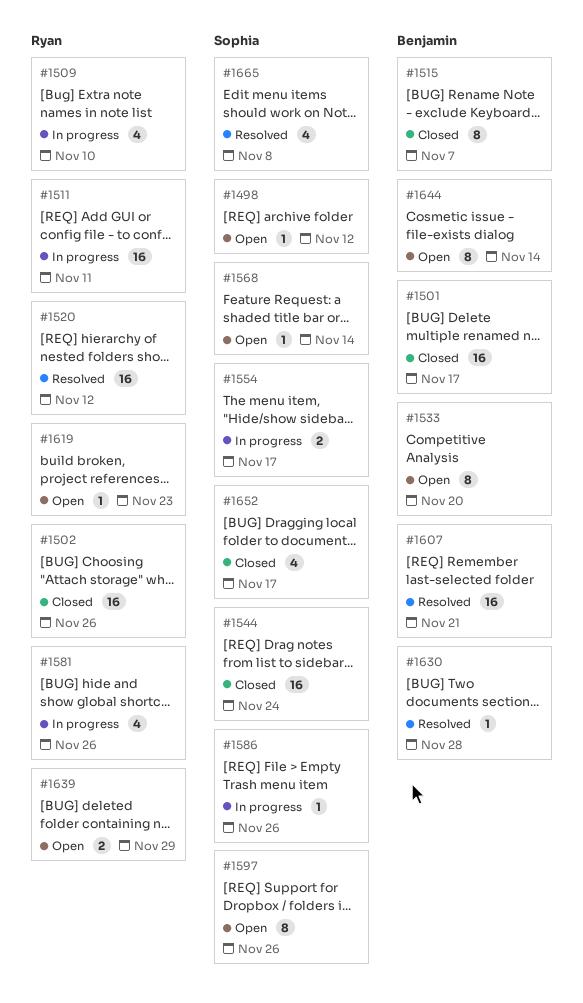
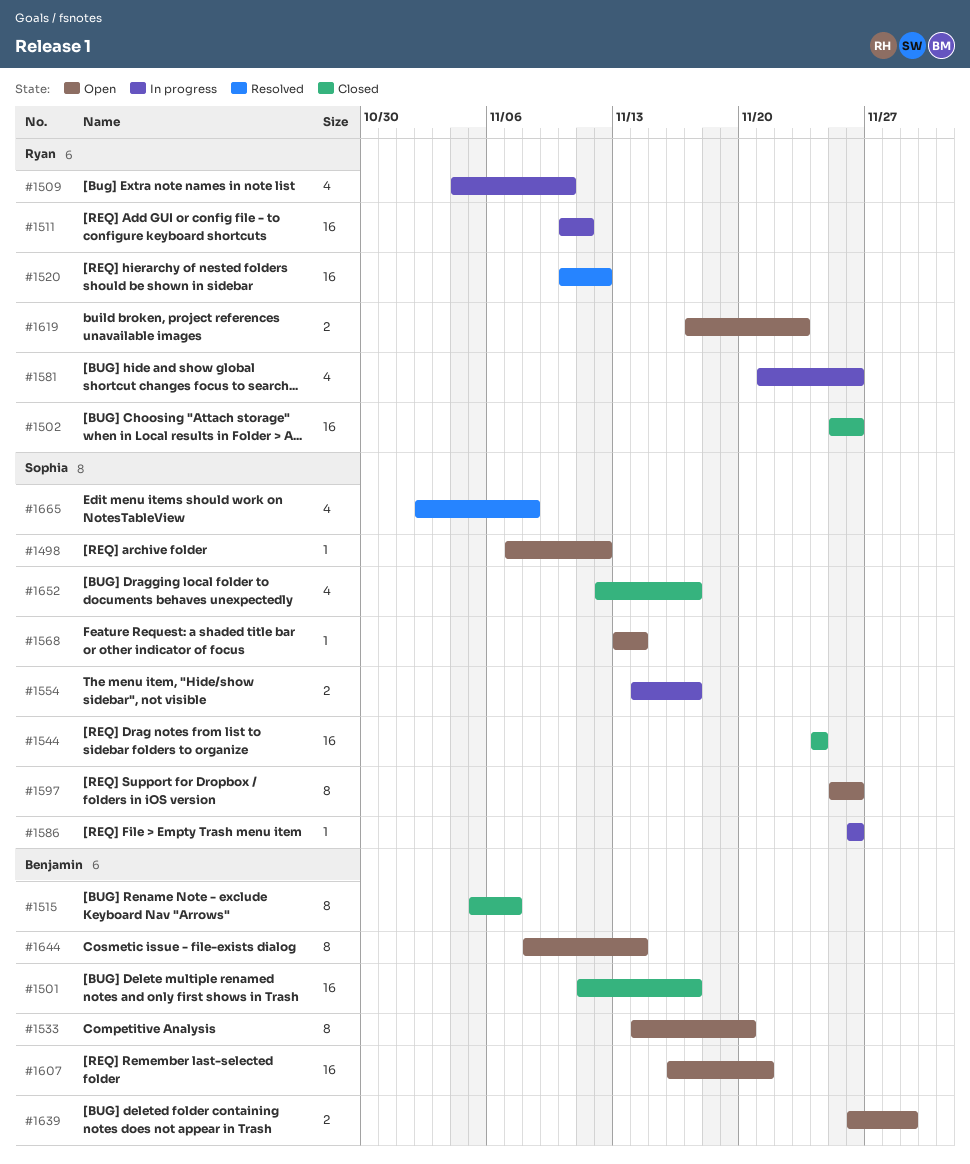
#1607, status: Resolved -> Open
#1619, estimate: 1 -> 2
#1630: present -> none
#1639, owner: Ryan -> Benjamin

